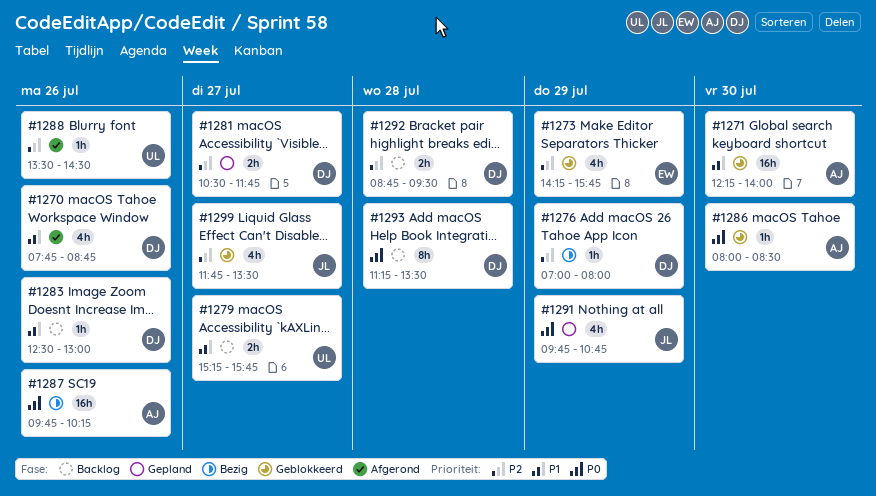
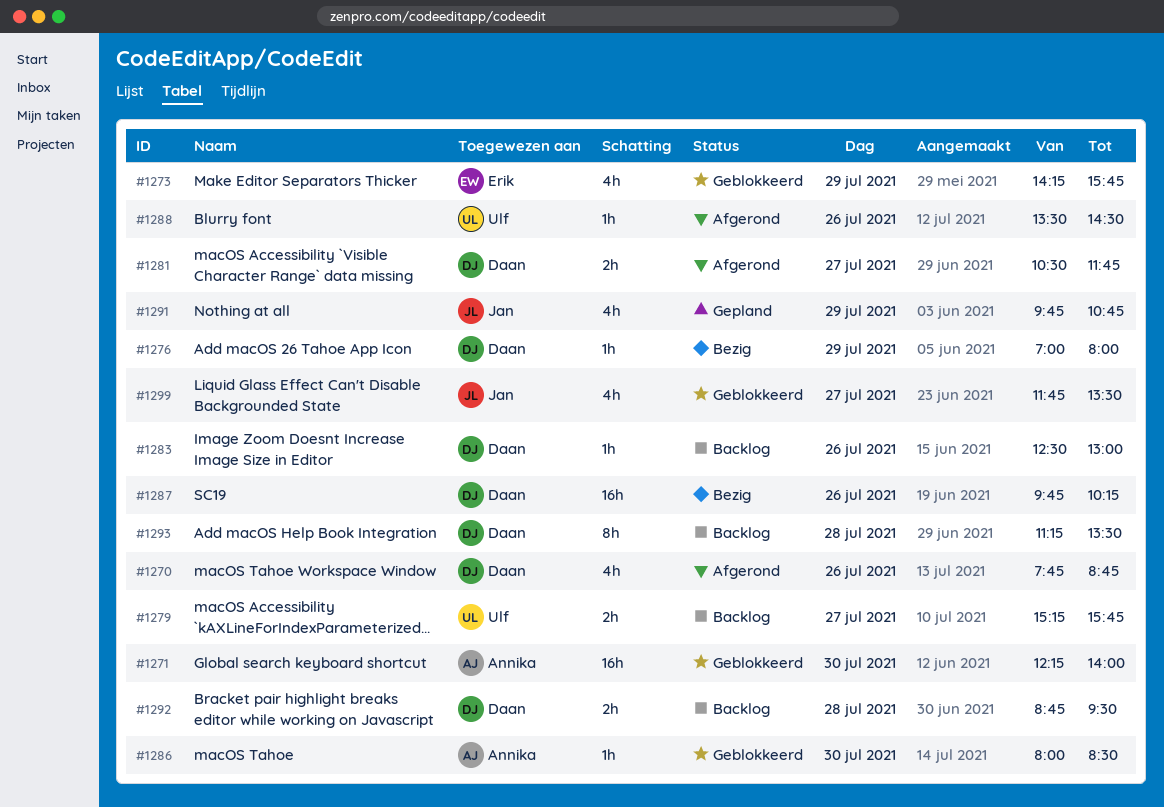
#1281, status: Gepland -> Afgerond
#1287, owner: Annika -> Daan

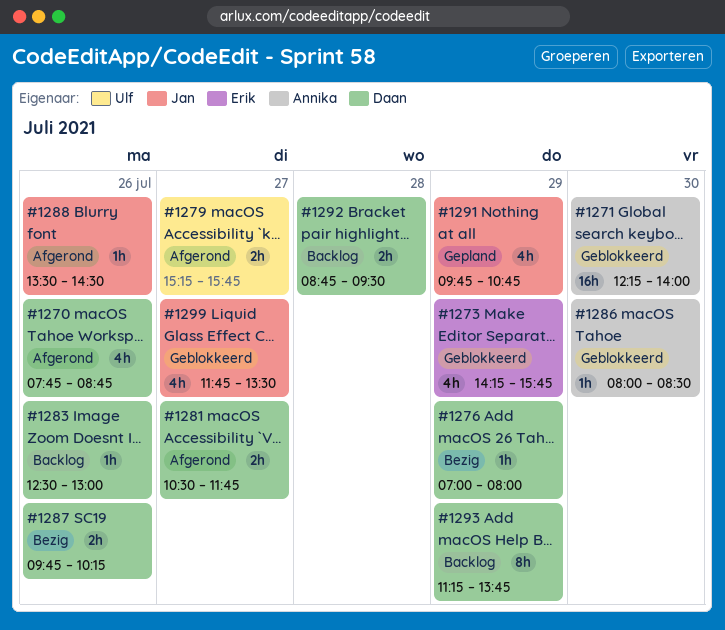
#1279, status: Backlog -> Afgerond
#1287, estimate: 16h -> 2h
#1288, owner: Ulf -> Jan
#1293, day: Jul 28 -> Jul 29
#1293, ends: 13:30 -> 13:45

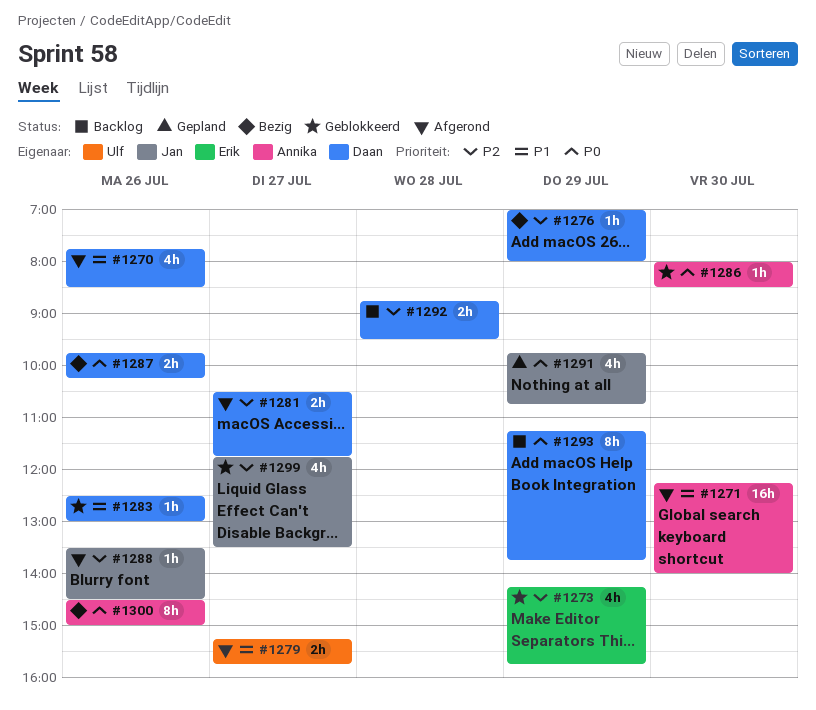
#1270, ends: 08:45 -> 08:30
#1271, status: Geblokkeerd -> Afgerond
#1283, status: Backlog -> Geblokkeerd
#1300: none -> present

